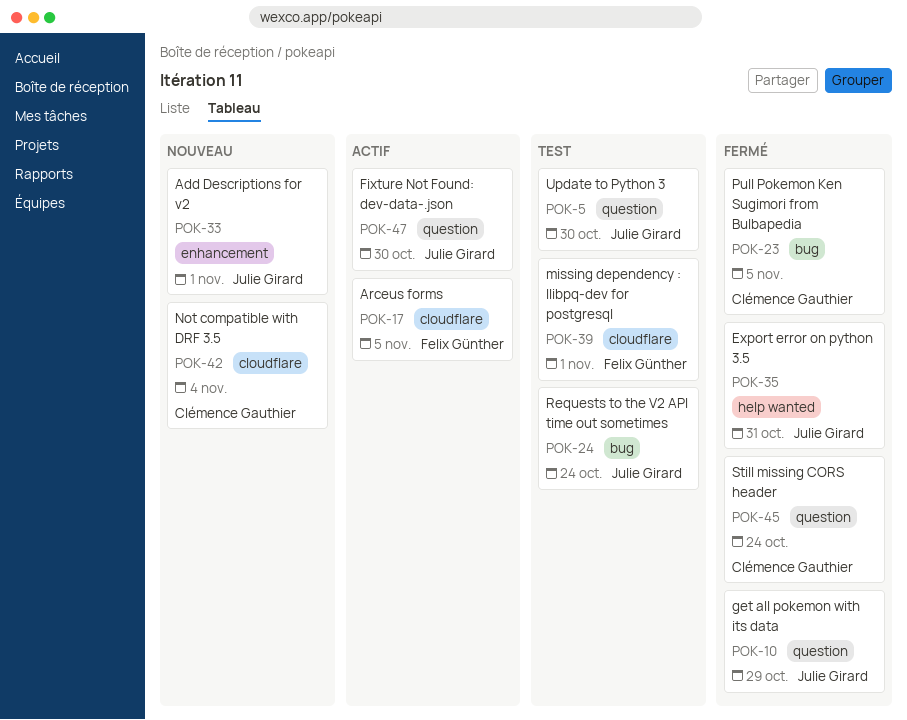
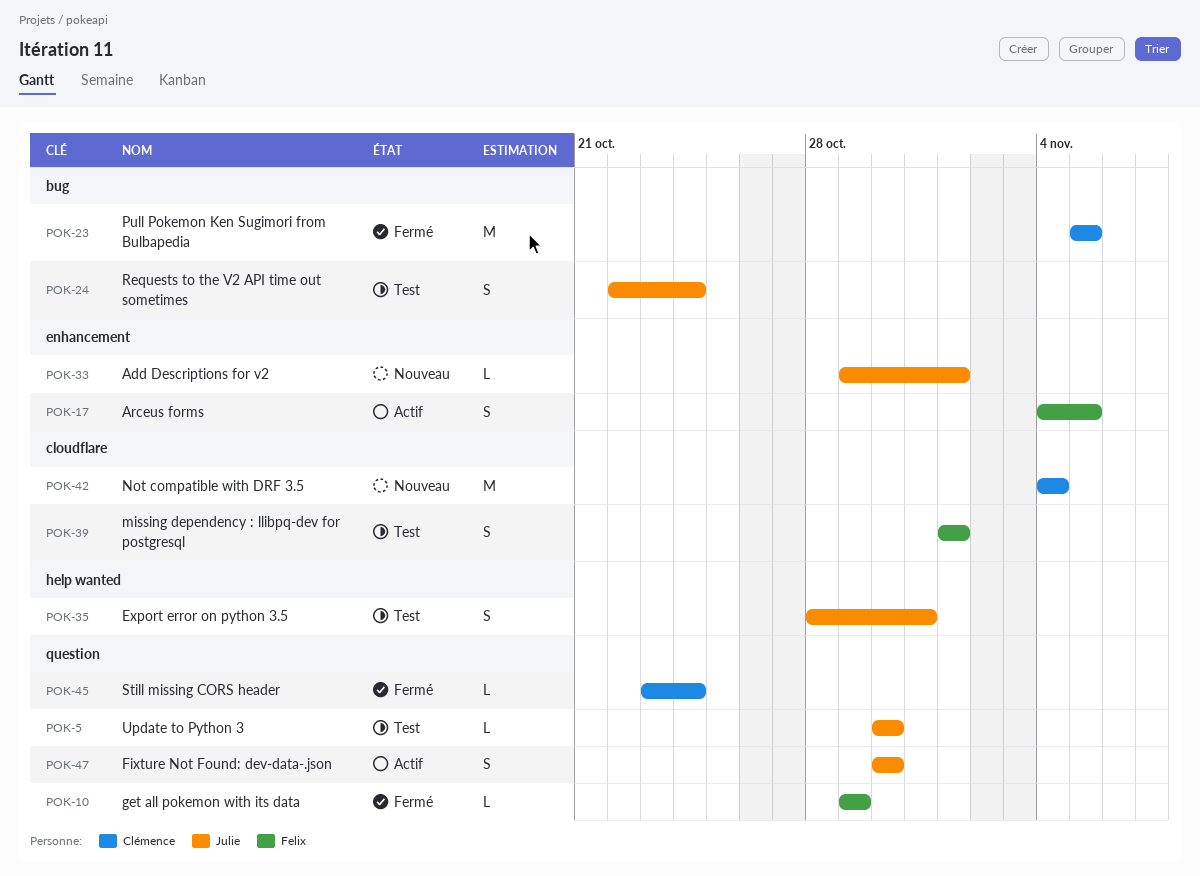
POK-10, owner: Julie Girard -> Felix Günther
POK-17, label: cloudflare -> enhancement
POK-35, status: Fermé -> Test

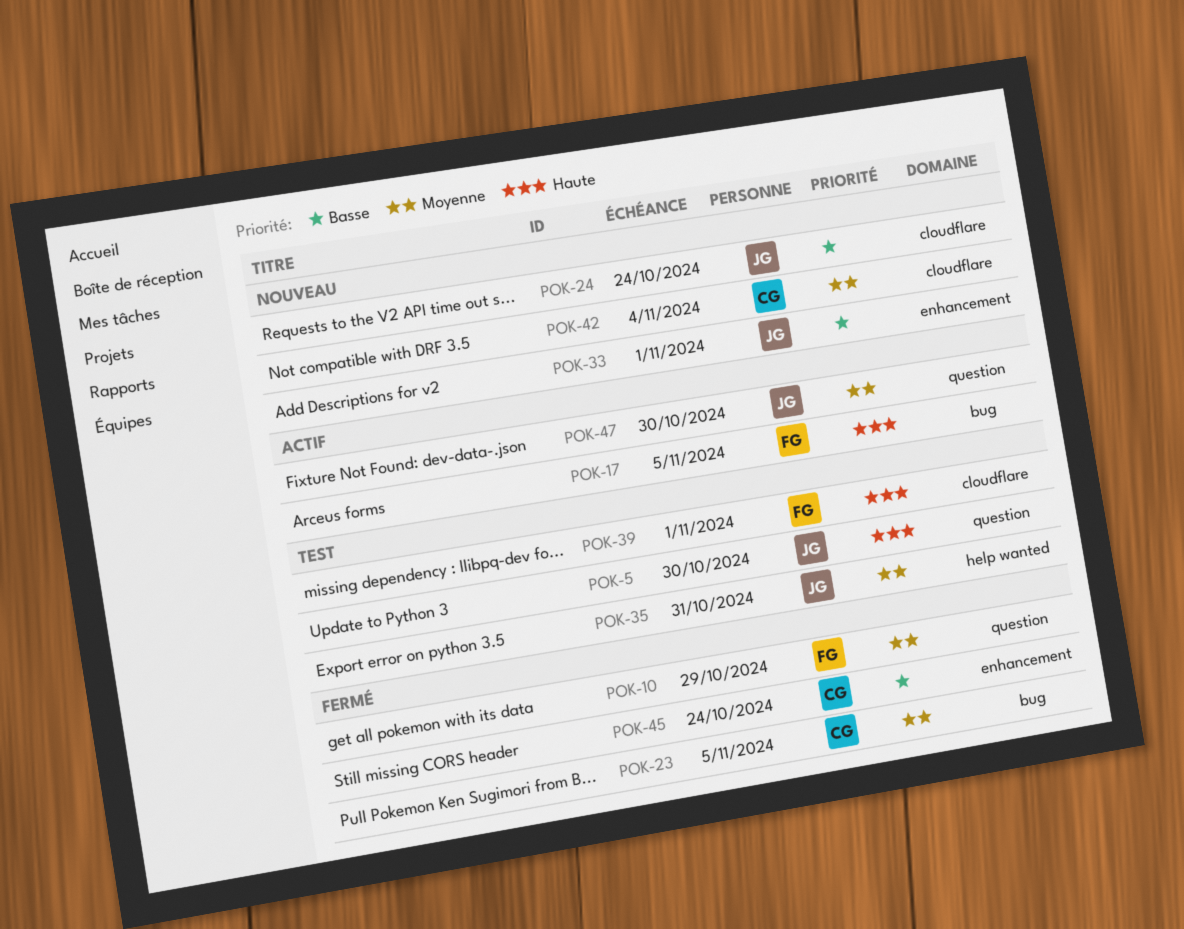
POK-17, label: enhancement -> bug
POK-24, status: Test -> Nouveau
POK-24, label: bug -> cloudflare
POK-45, label: question -> enhancement

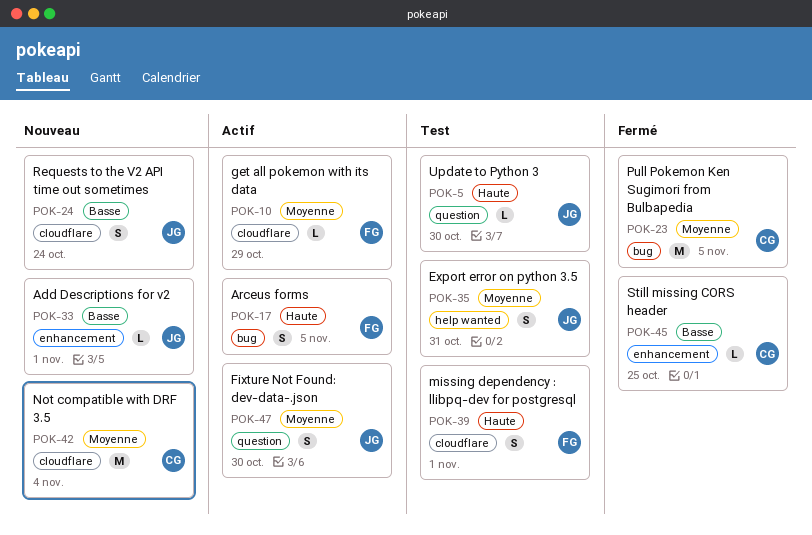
POK-10, status: Fermé -> Actif
POK-10, label: question -> cloudflare
POK-45, due: Oct 24 -> Oct 25

